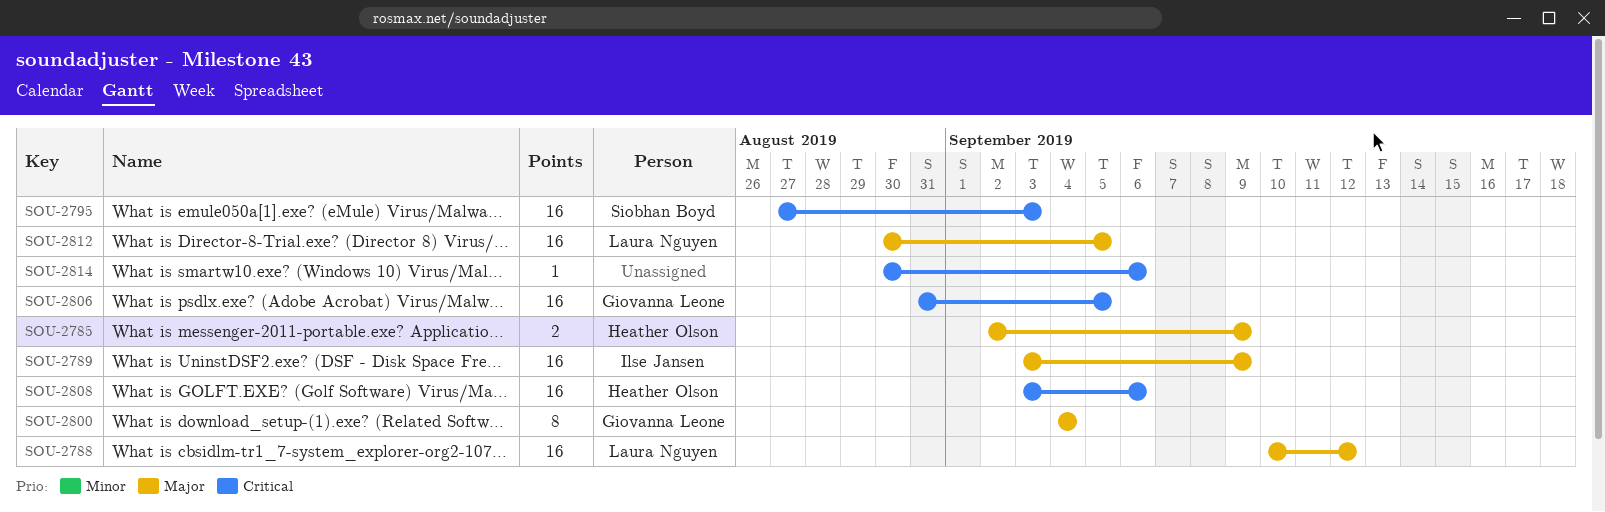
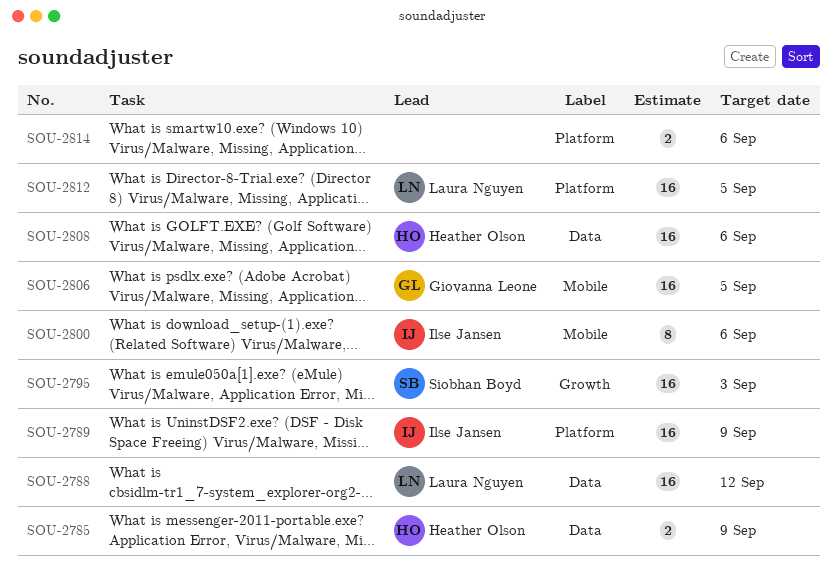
SOU-2800, owner: Giovanna Leone -> Ilse Jansen
SOU-2800, due: Sep 4 -> Sep 6
SOU-2814, estimate: 1 -> 2

